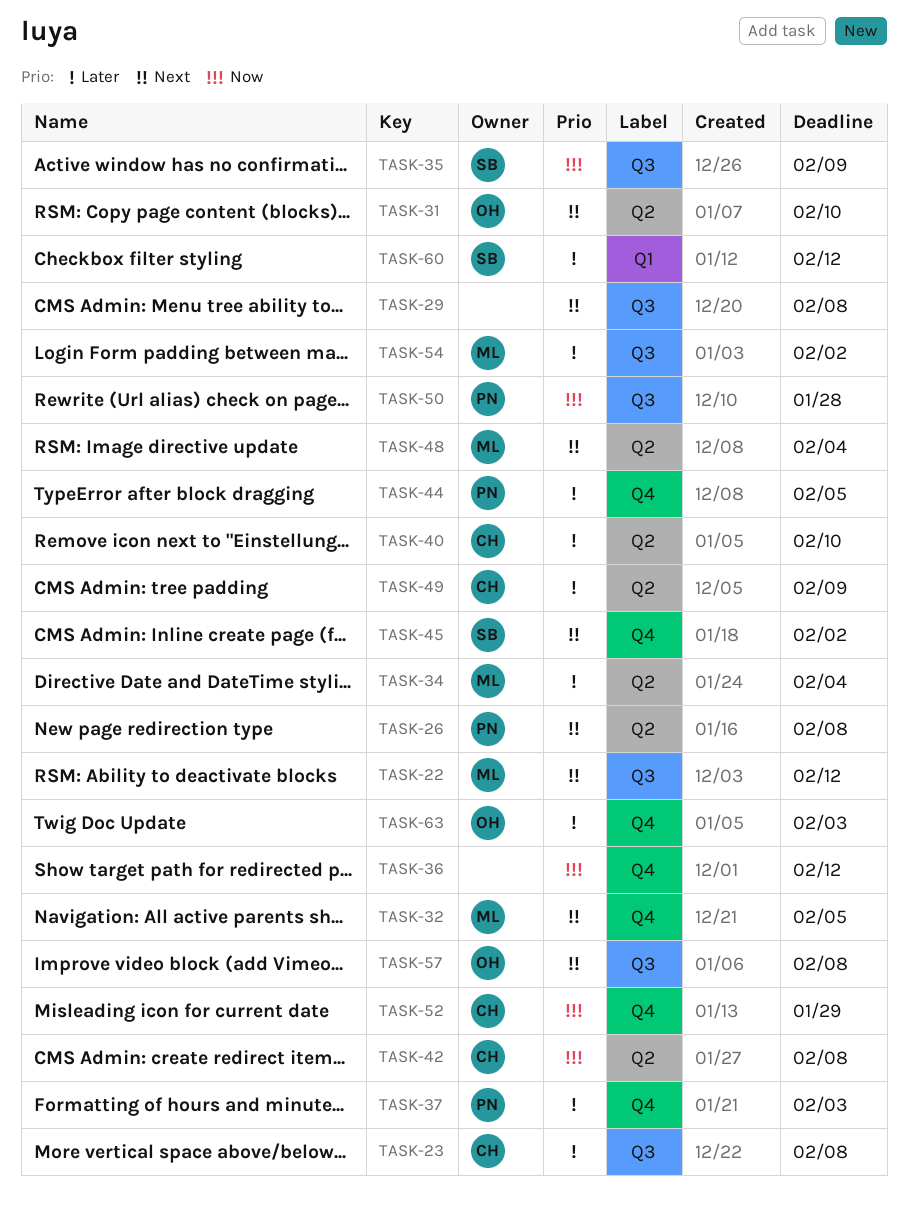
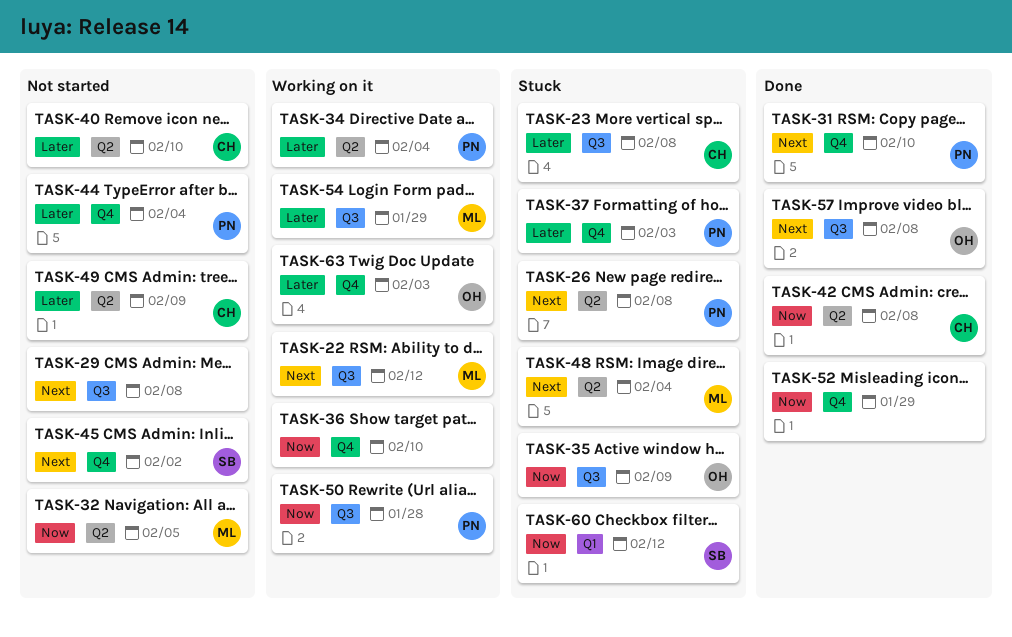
TASK-31, owner: OH -> PN
TASK-31, label: Q2 -> Q4
TASK-32, priority: Next -> Now
TASK-32, label: Q4 -> Q2
TASK-34, owner: ML -> PN
TASK-35, owner: SB -> OH
TASK-36, due: Feb 12 -> Feb 10
TASK-44, due: Feb 5 -> Feb 4
TASK-52, owner: CH -> none
TASK-54, due: Feb 2 -> Jan 29
TASK-60, priority: Later -> Now

